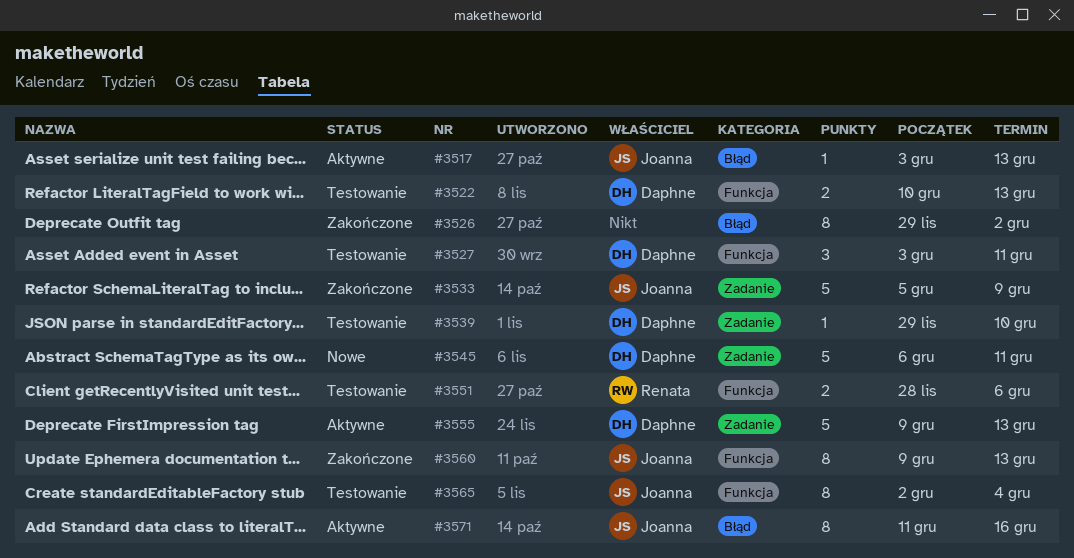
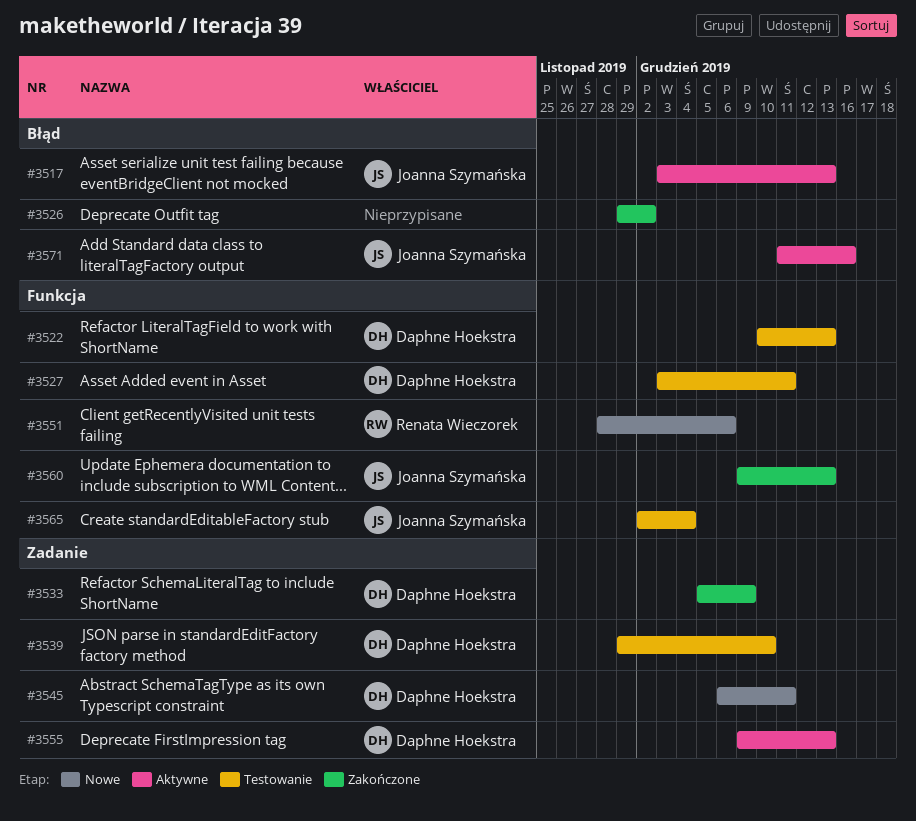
#3533, owner: Joanna Szymańska -> Daphne Hoekstra
#3551, status: Testowanie -> Nowe

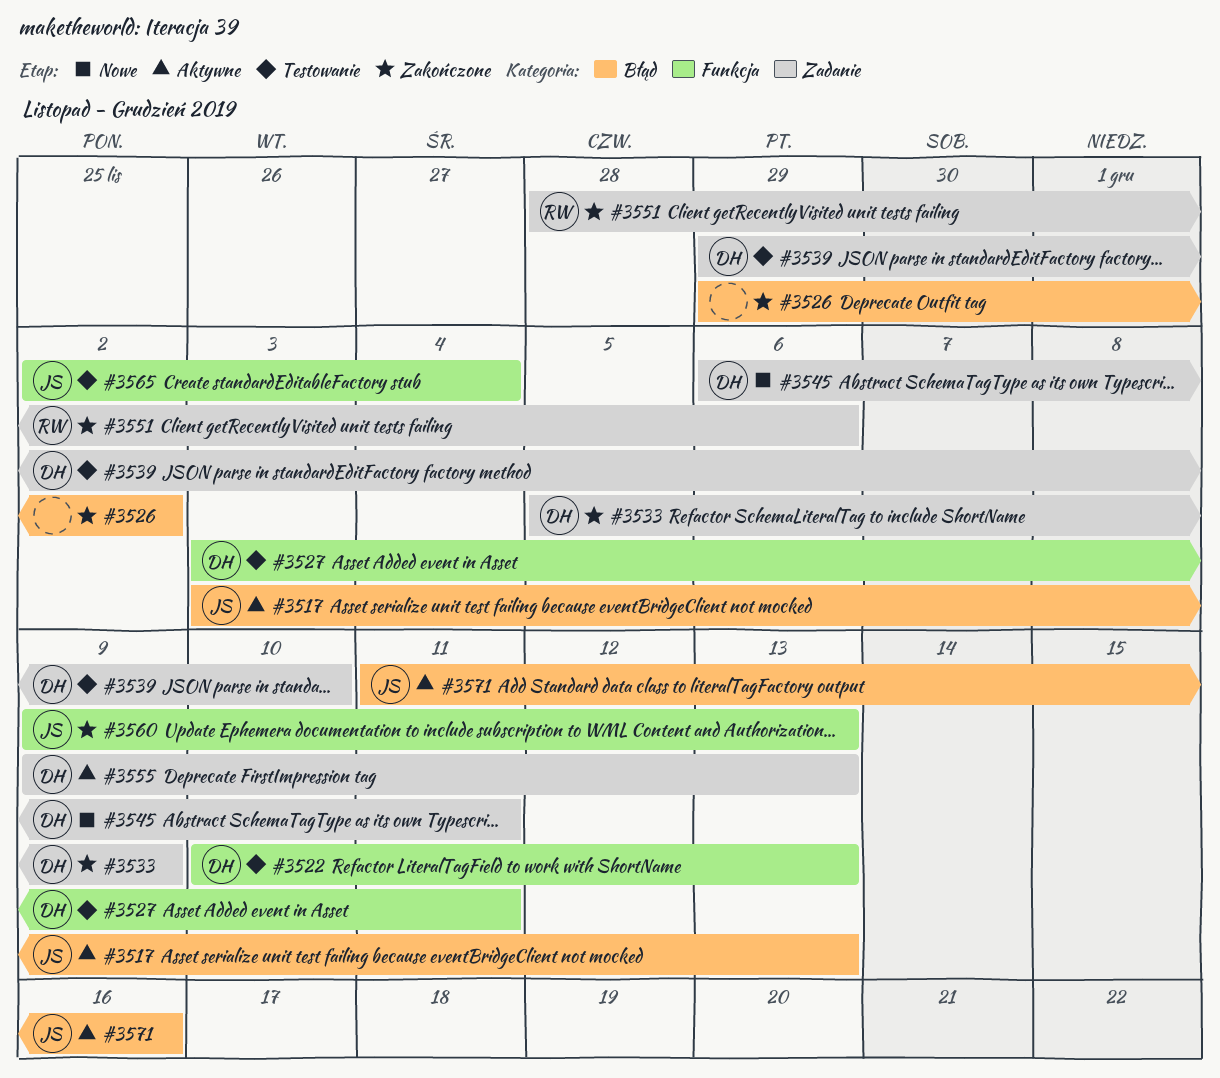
#3551, status: Nowe -> Zakończone
#3551, label: Funkcja -> Zadanie

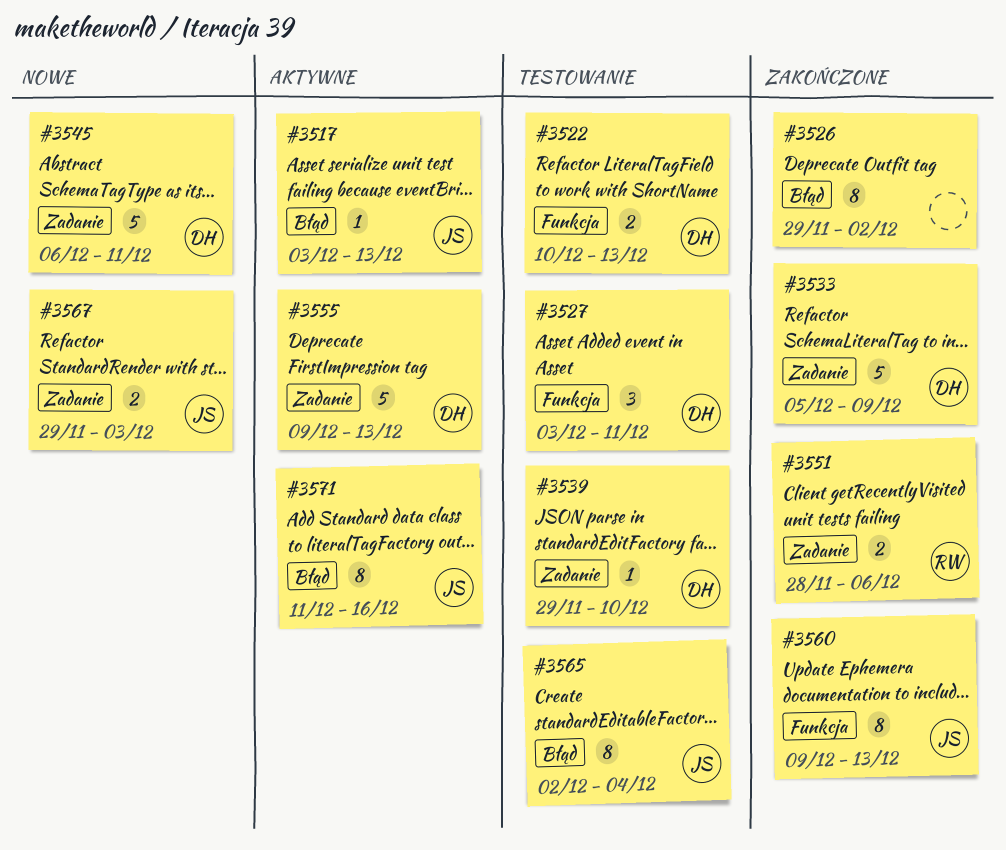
#3565, label: Funkcja -> Błąd
#3567: none -> present

